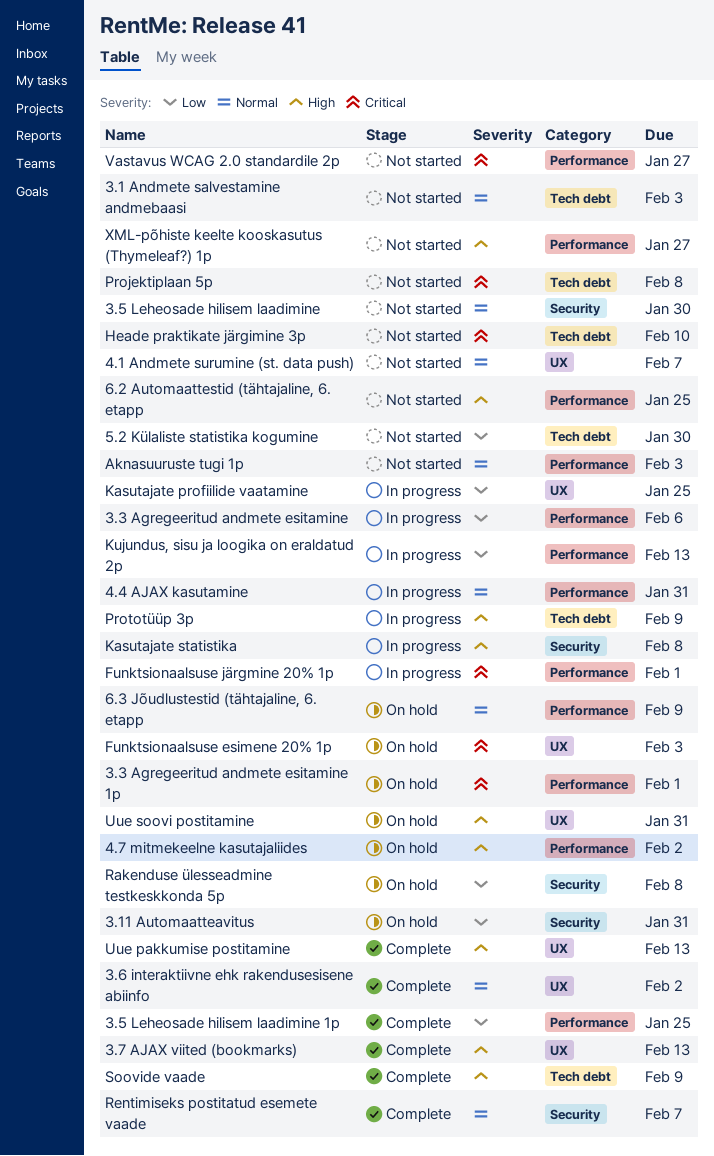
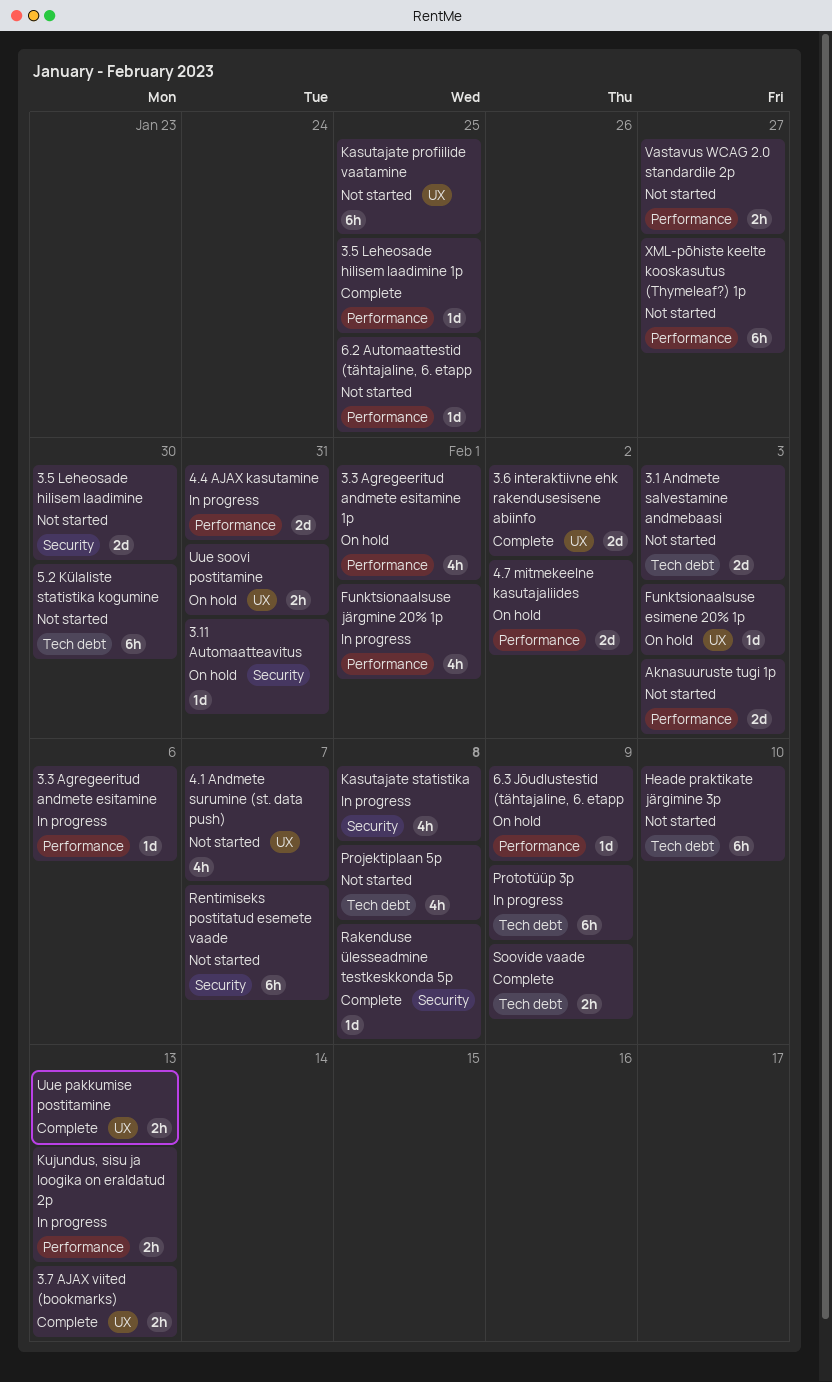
Kasutajate profiilide vaatamine, status: In progress -> Not started
Rakenduse ülesseadmine testkeskkonda 5p, status: On hold -> Complete
Rentimiseks postitatud esemete vaade, status: Complete -> Not started

